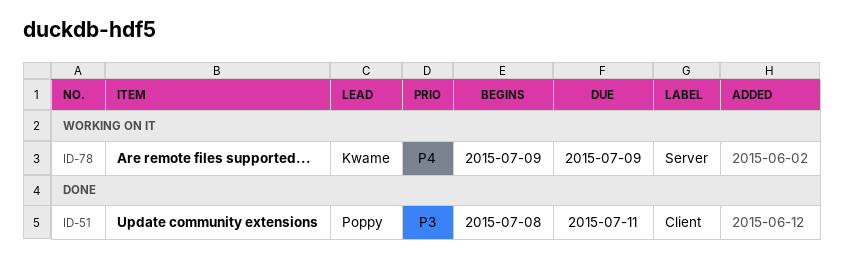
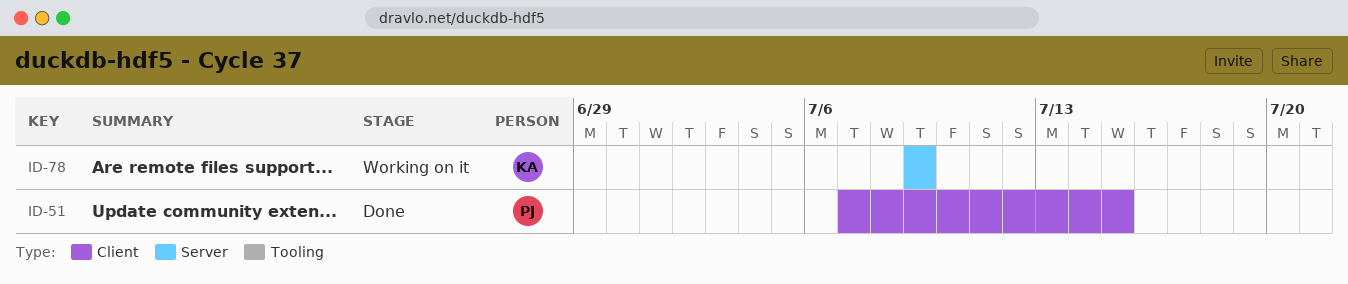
ID-51, start: Jul 8 -> Jul 7
ID-51, due: Jul 11 -> Jul 15

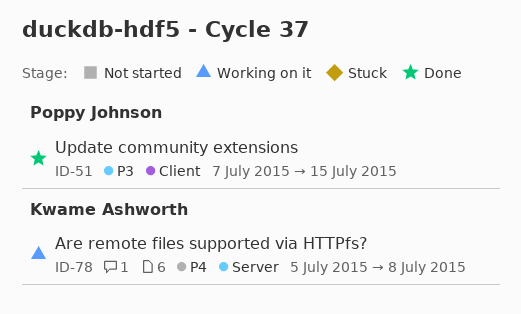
ID-78, start: Jul 9 -> Jul 5
ID-78, due: Jul 9 -> Jul 8

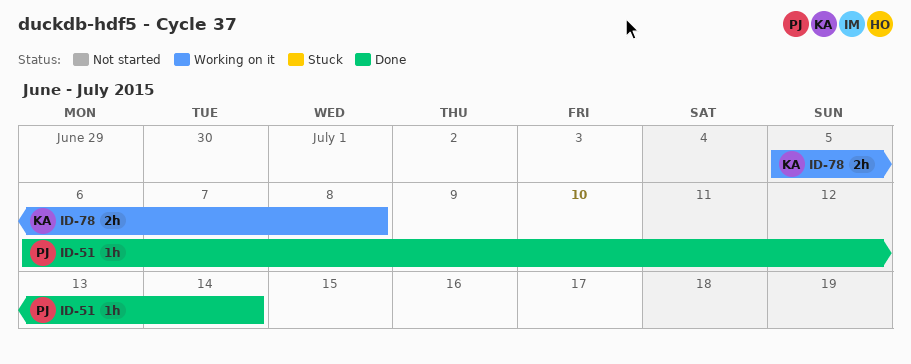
ID-51, start: Jul 7 -> Jul 6
ID-51, due: Jul 15 -> Jul 14

